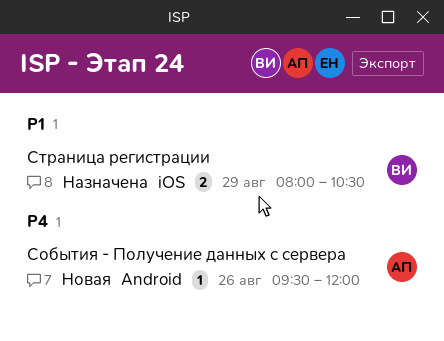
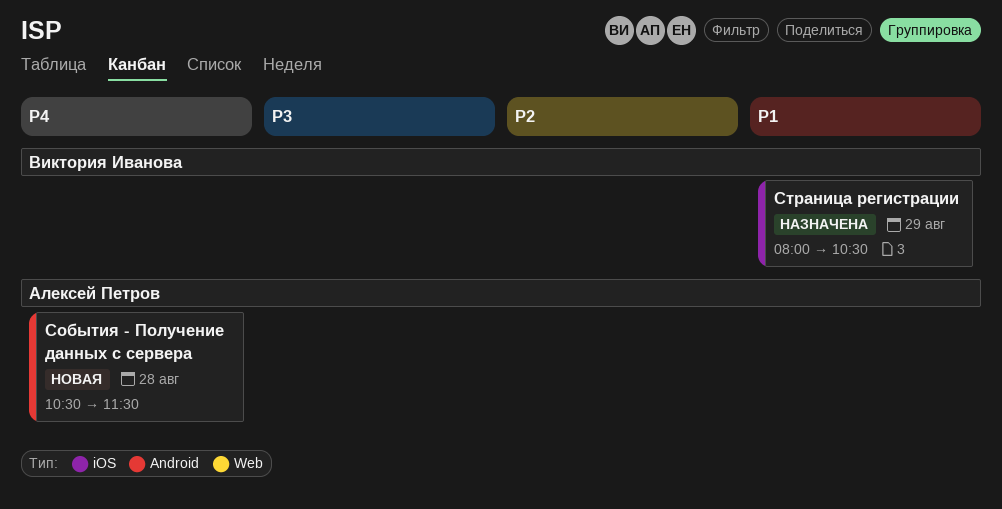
События - Получение данных с сервера, day: Aug 26 -> Aug 28
События - Получение данных с сервера, begins: 09:30 -> 10:30
События - Получение данных с сервера, ends: 12:00 -> 11:30

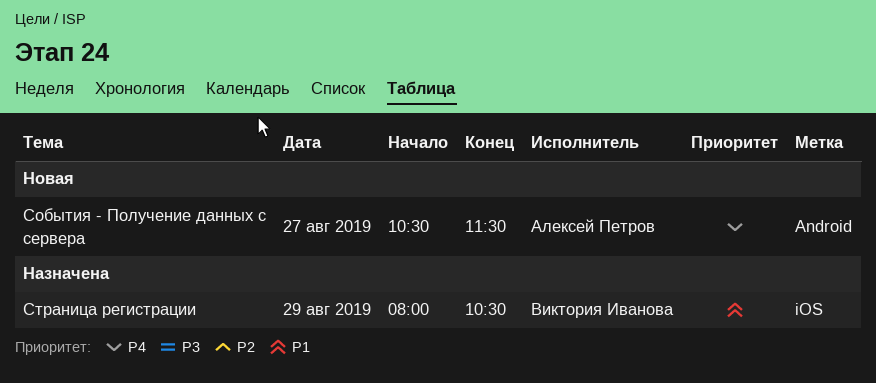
События - Получение данных с сервера, day: Aug 28 -> Aug 27

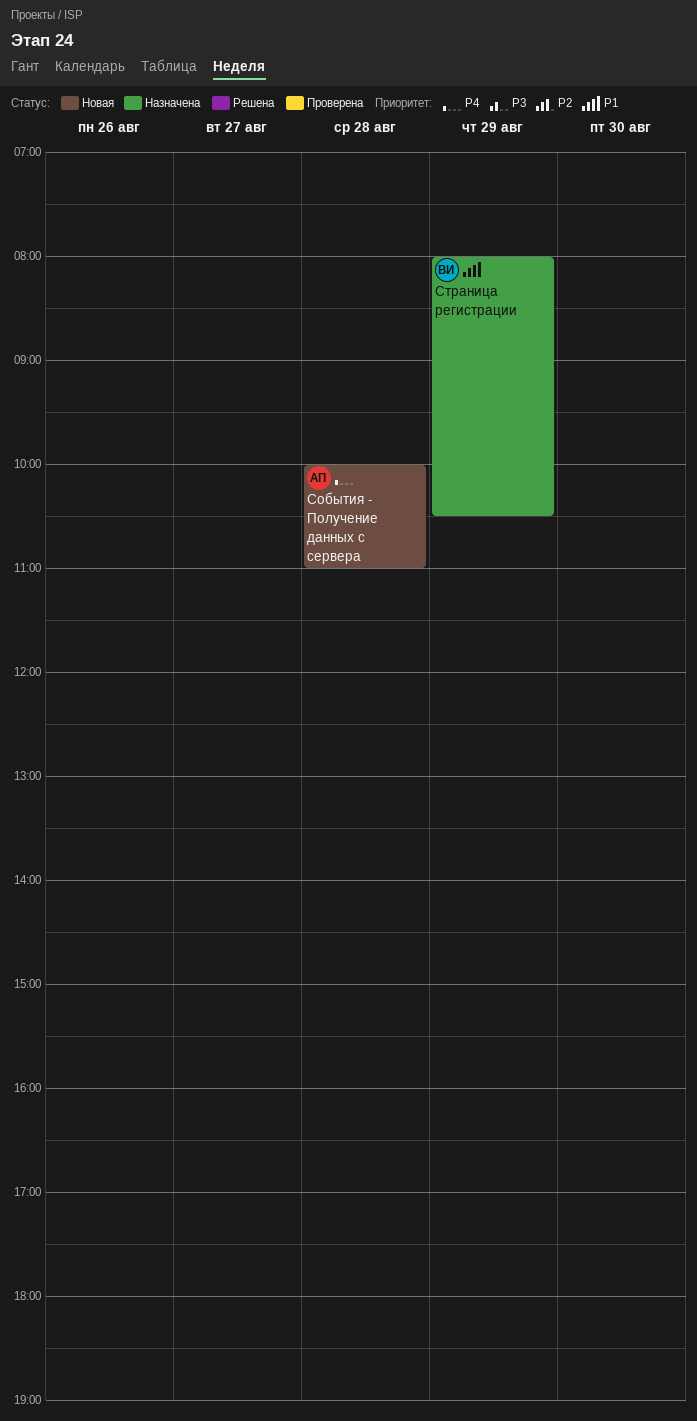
События - Получение данных с сервера, day: Aug 27 -> Aug 28
События - Получение данных с сервера, begins: 10:30 -> 10:00
События - Получение данных с сервера, ends: 11:30 -> 11:00

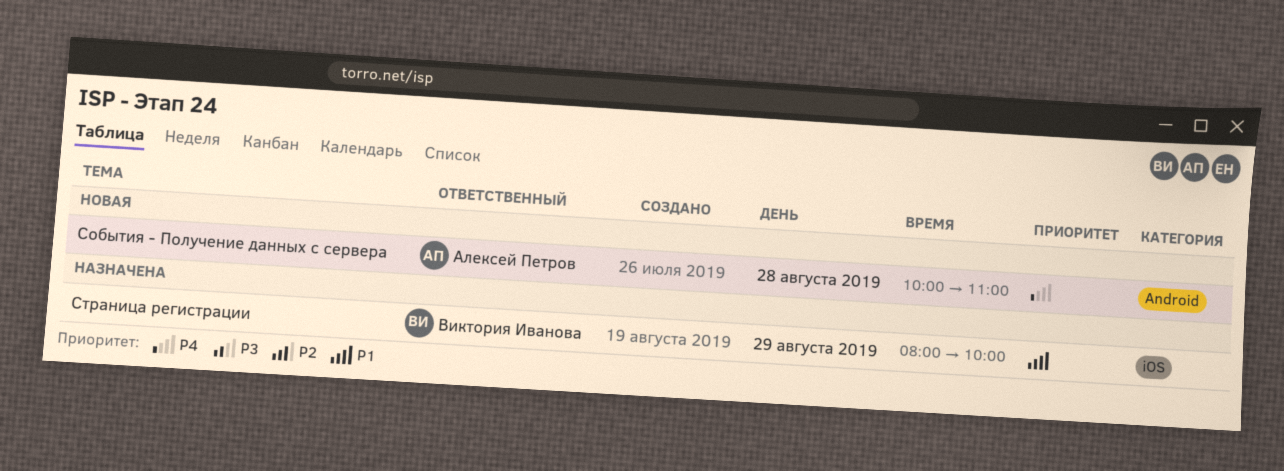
Страница регистрации, ends: 10:30 -> 10:00

